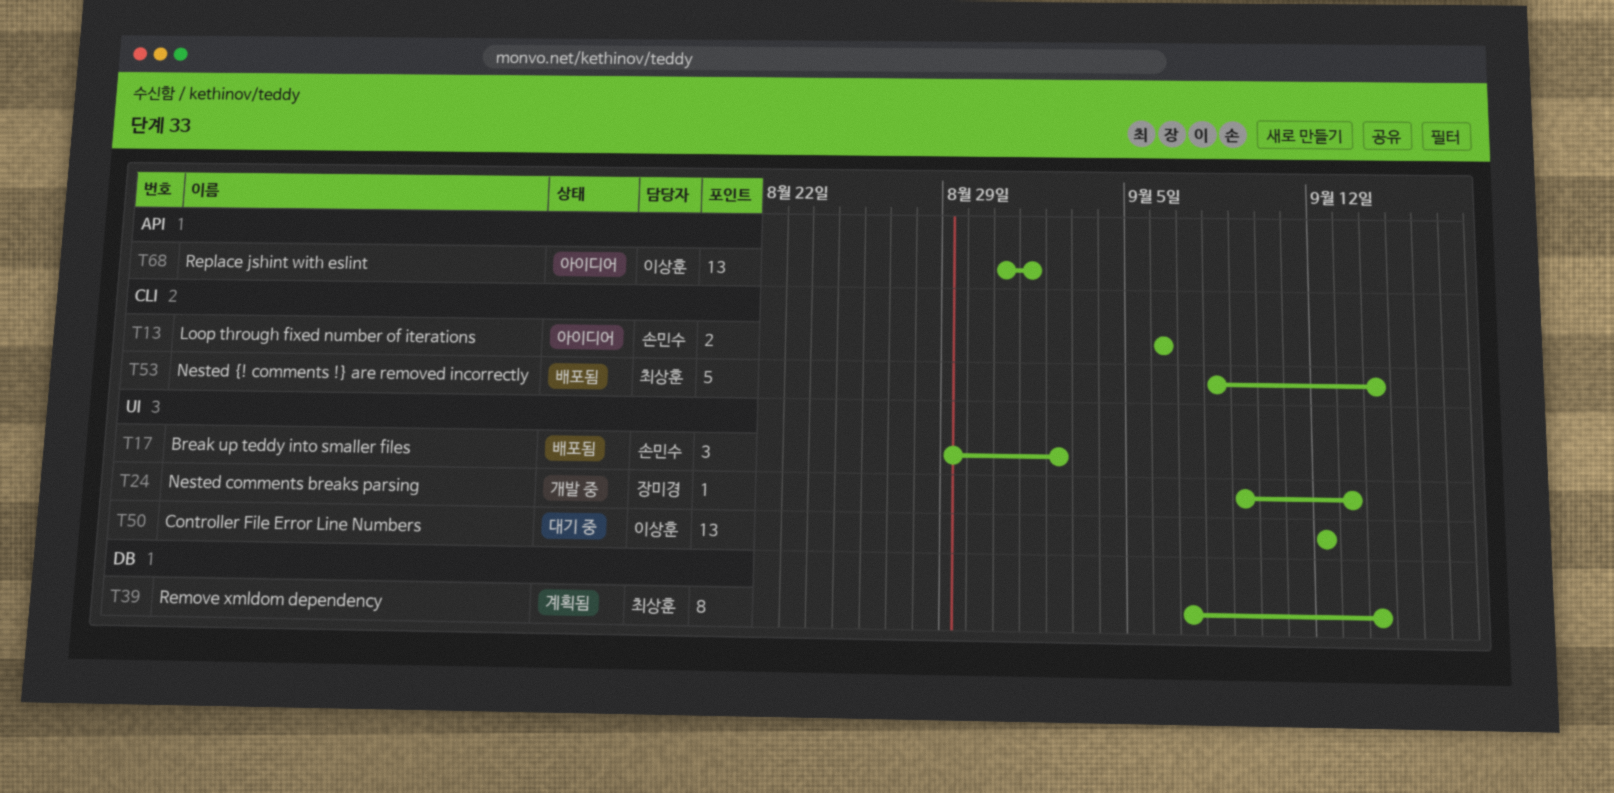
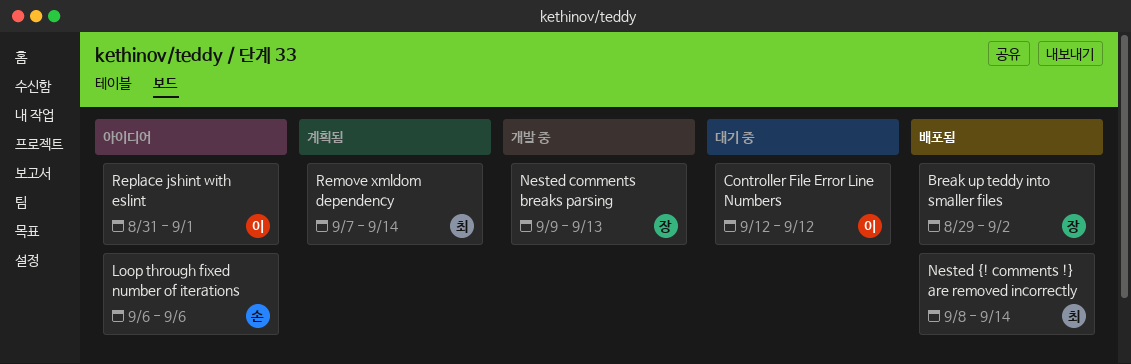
Break up teddy into smaller files, owner: 손민수 -> 장미경

